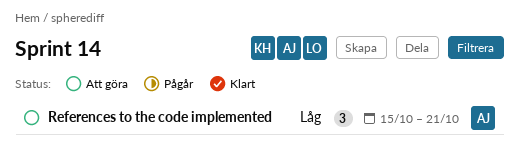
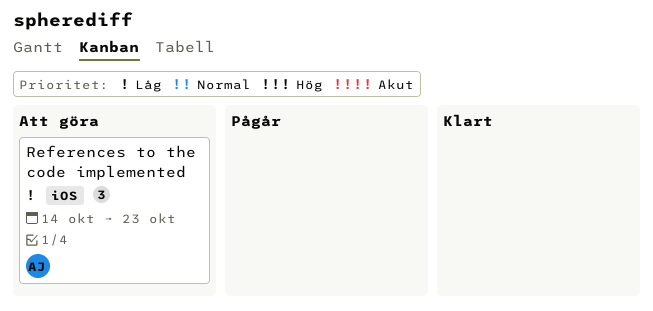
References to the code implemented, start: Oct 15 -> Oct 14
References to the code implemented, due: Oct 21 -> Oct 23

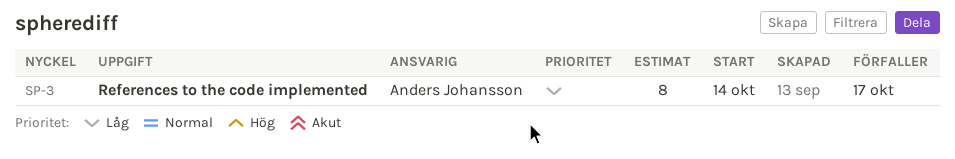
References to the code implemented, estimate: 3 -> 8
References to the code implemented, due: Oct 23 -> Oct 17

